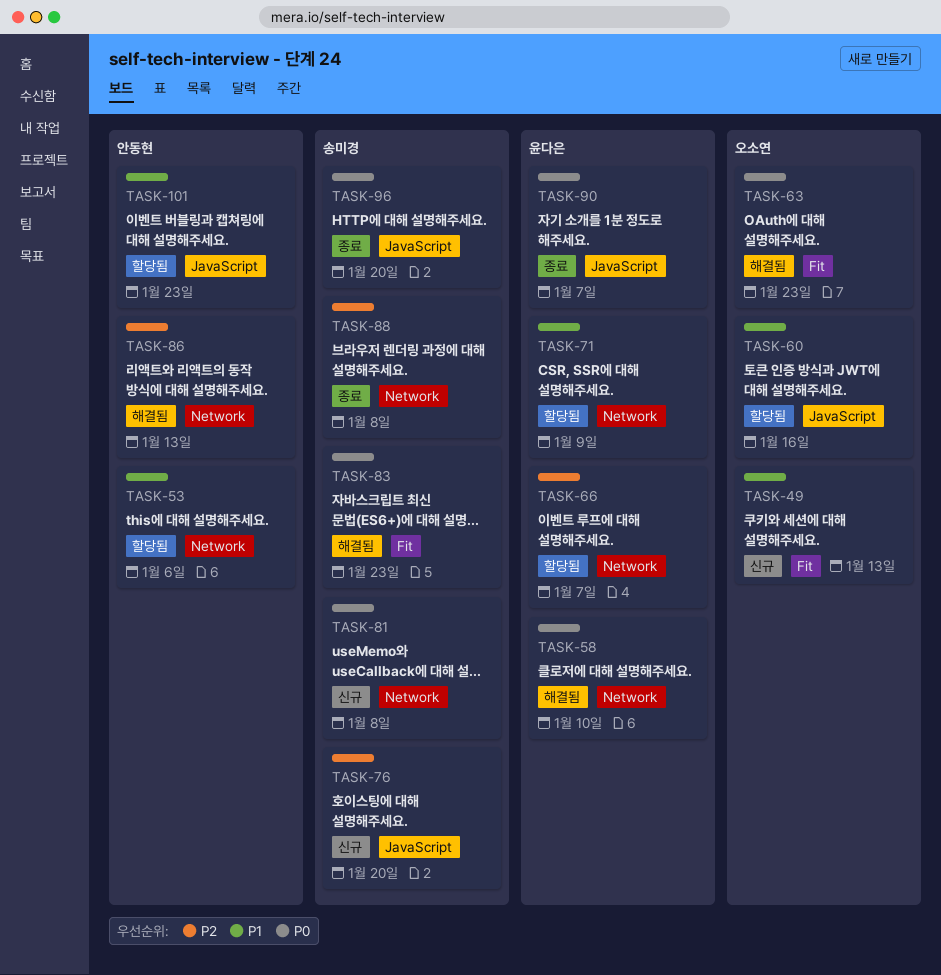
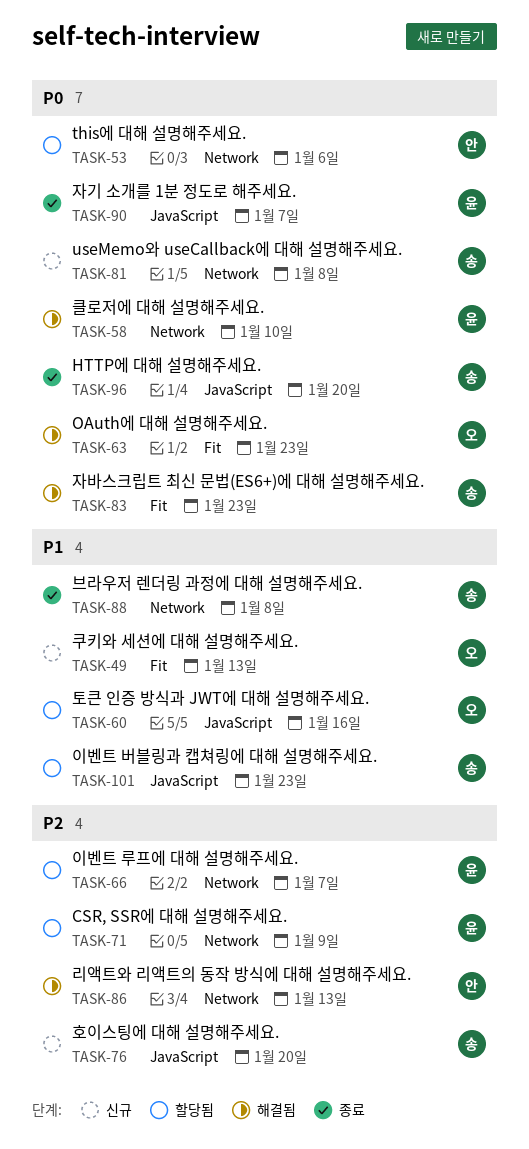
TASK-53, priority: P1 -> P0
TASK-71, priority: P1 -> P2
TASK-88, priority: P2 -> P1
TASK-101, owner: 안동현 -> 송미경

